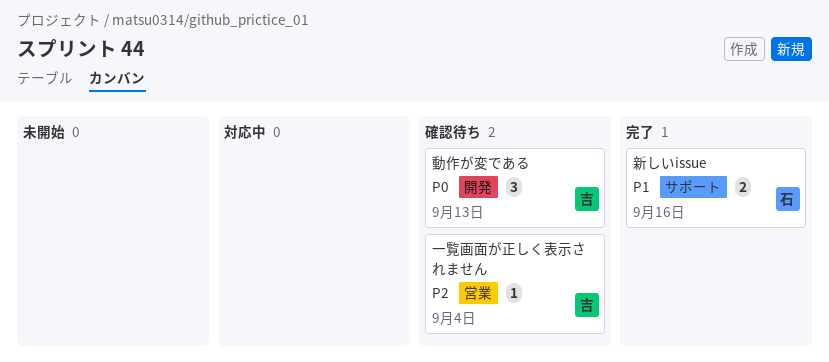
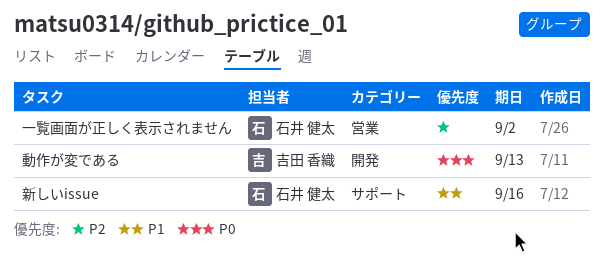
一覧画面が正しく表示されません, owner: 吉田 香織 -> 石井 健太
一覧画面が正しく表示されません, due: Sep 4 -> Sep 2

